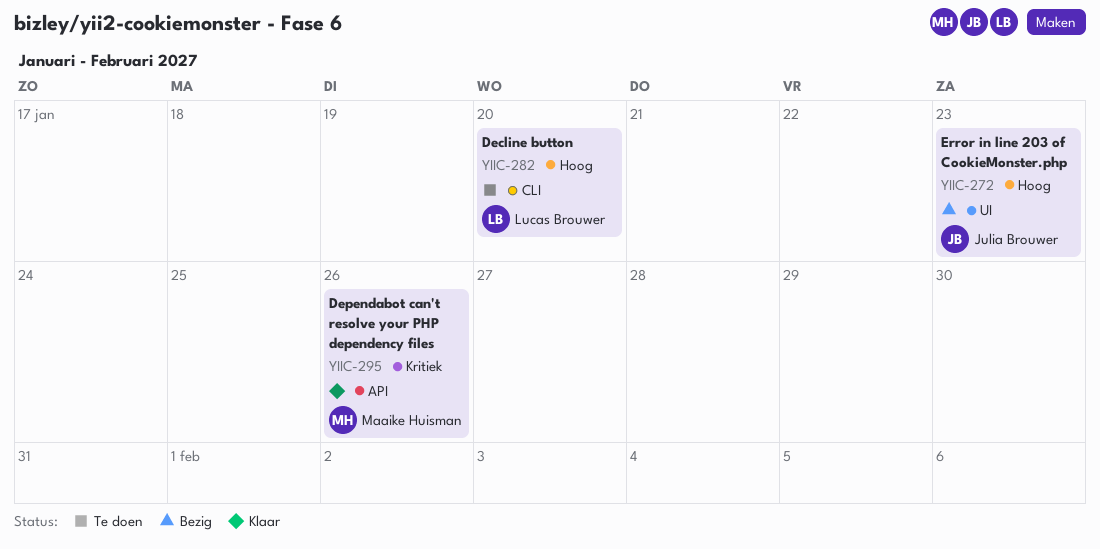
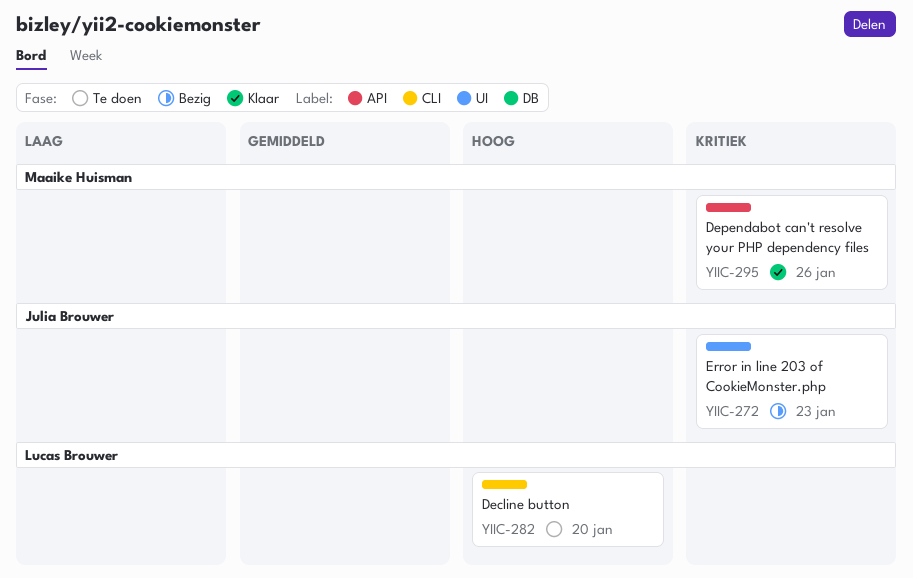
YIIC-272, priority: Hoog -> Kritiek

